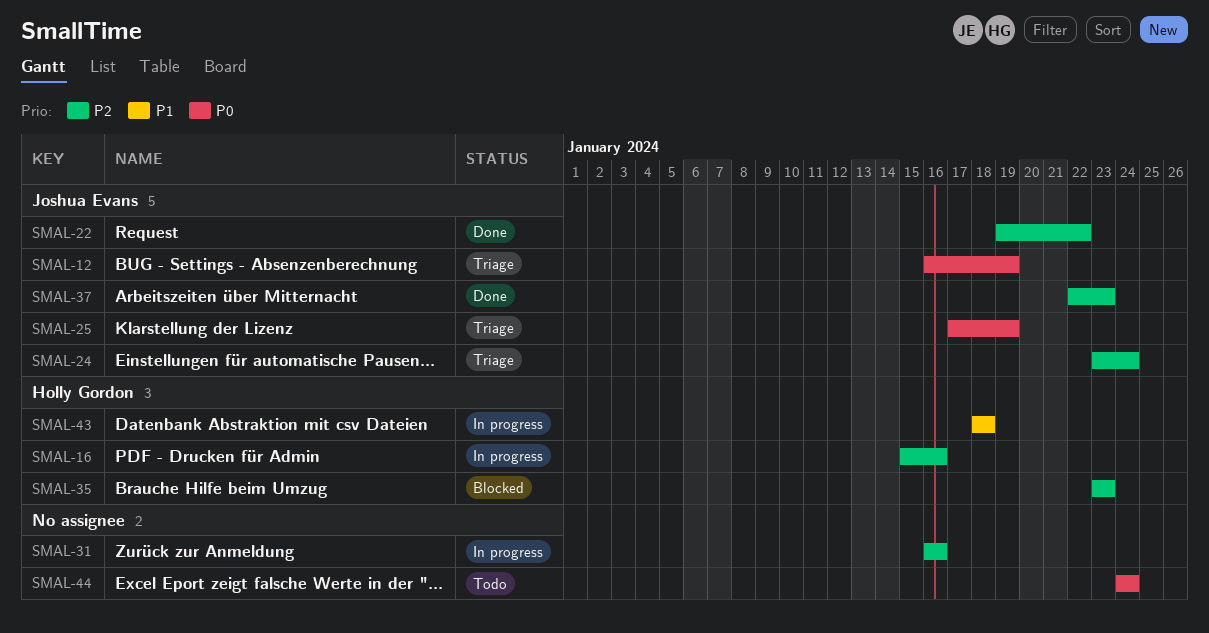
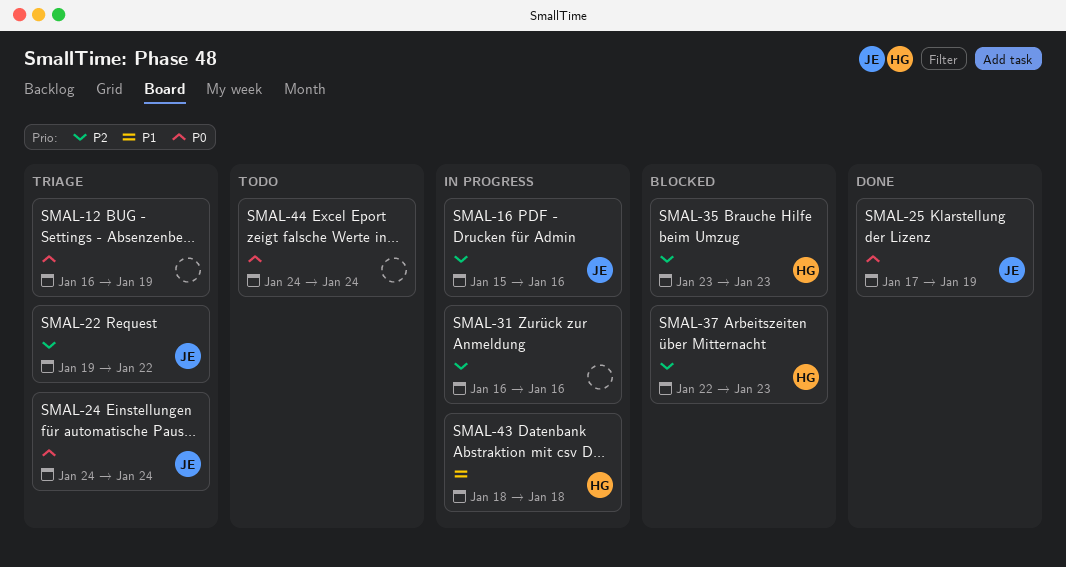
SMAL-12, owner: Joshua Evans -> none
SMAL-16, owner: Holly Gordon -> Joshua Evans
SMAL-22, status: Done -> Triage
SMAL-24, priority: P2 -> P0
SMAL-24, start: Jan 23 -> Jan 24
SMAL-25, status: Triage -> Done
SMAL-37, status: Done -> Blocked
SMAL-37, owner: Joshua Evans -> Holly Gordon

